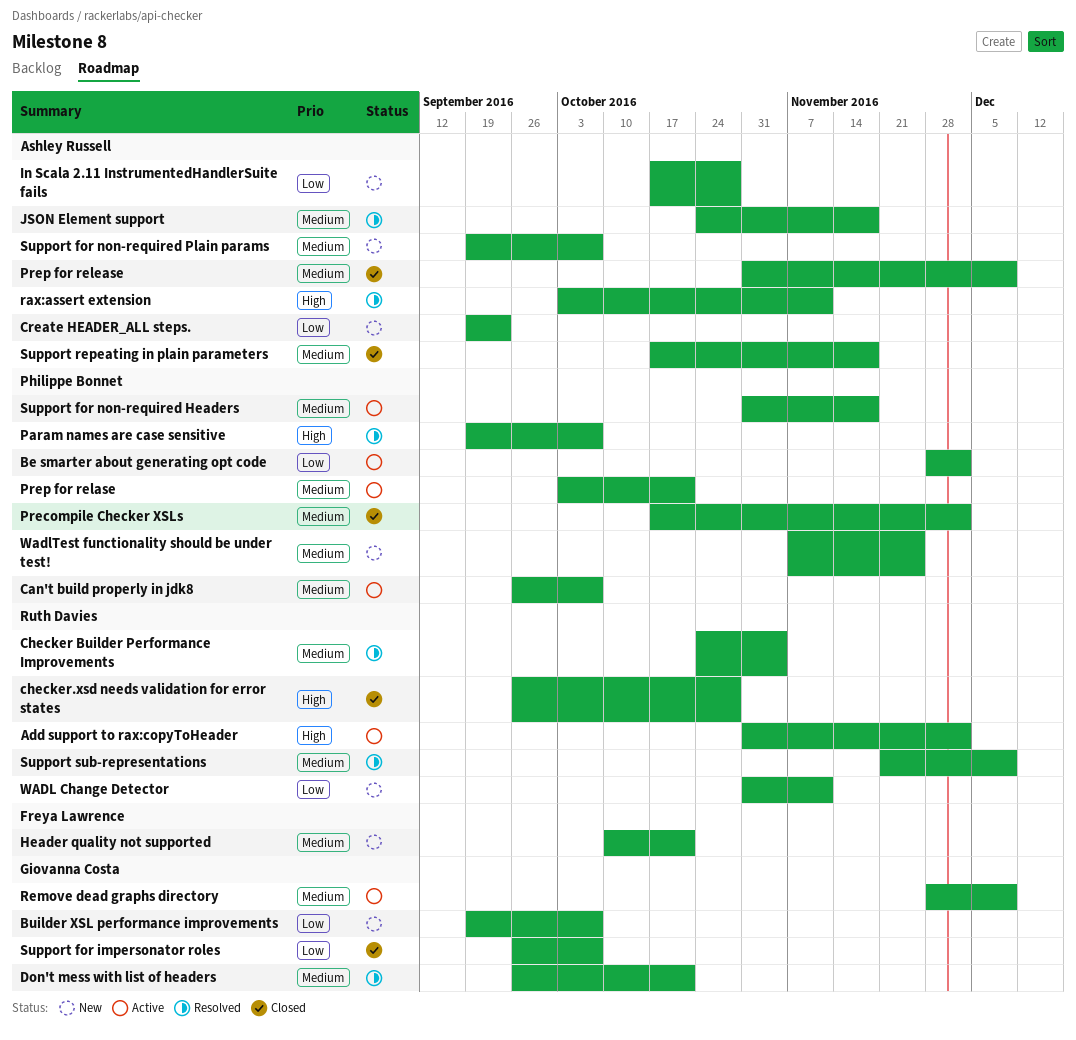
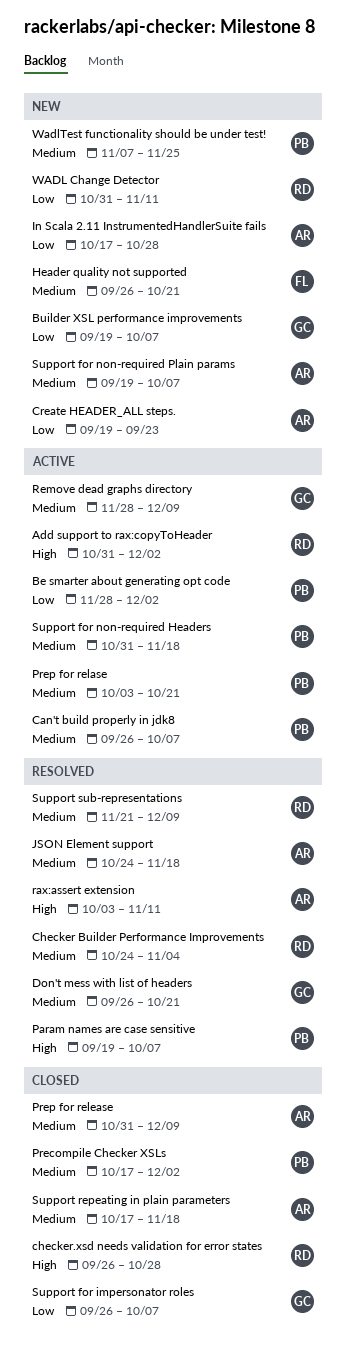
Header quality not supported, start: Oct 10 -> Sep 26

